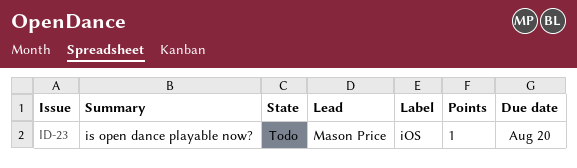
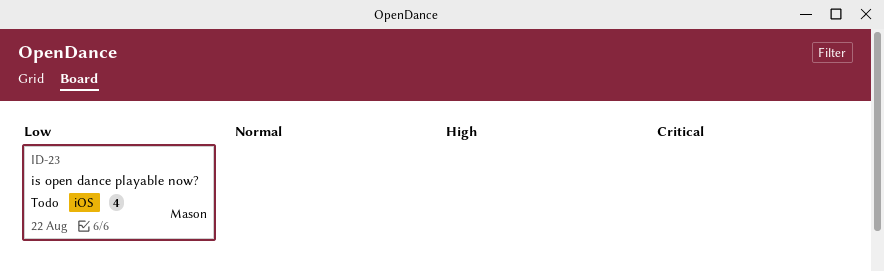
ID-23, estimate: 1 -> 4
ID-23, due: Aug 20 -> Aug 22

